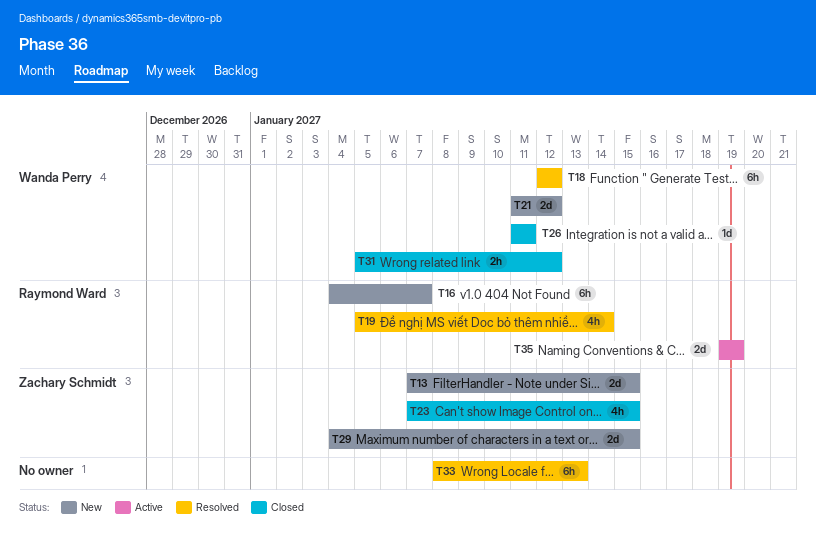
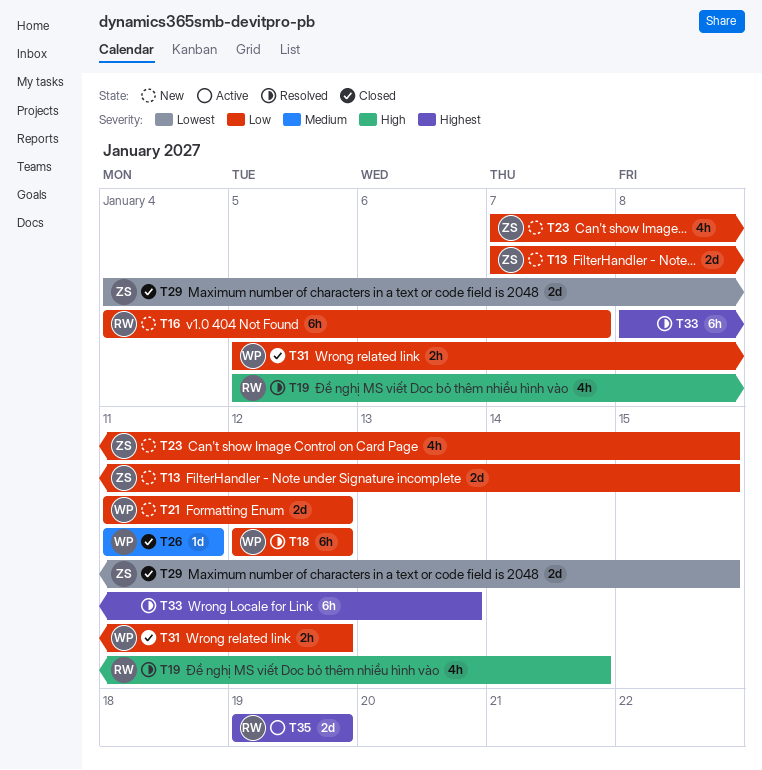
T23, status: Closed -> New
T29, status: New -> Closed

